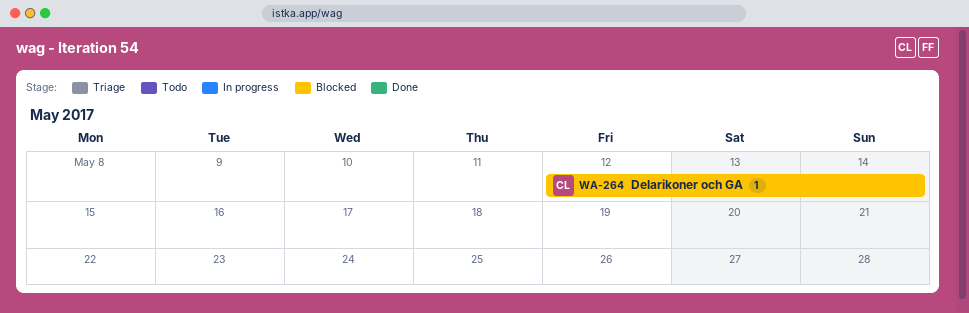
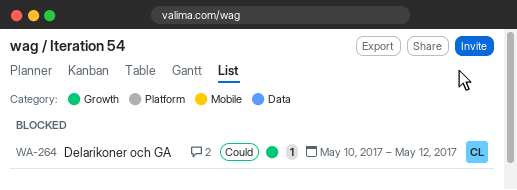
WA-264, start: May 12 -> May 10
WA-264, due: May 14 -> May 12

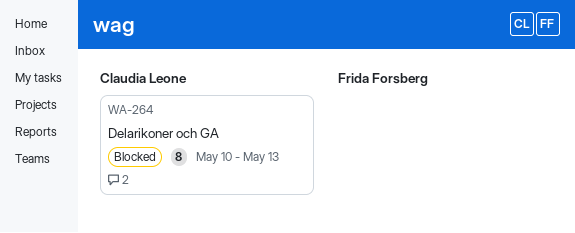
WA-264, estimate: 1 -> 8
WA-264, due: May 12 -> May 13

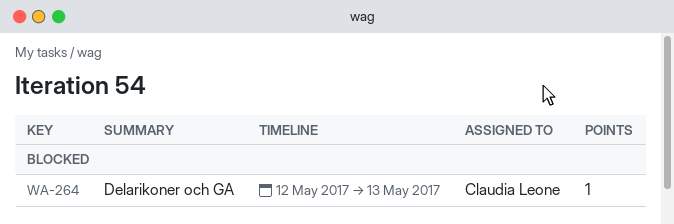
WA-264, estimate: 8 -> 1
WA-264, start: May 10 -> May 12

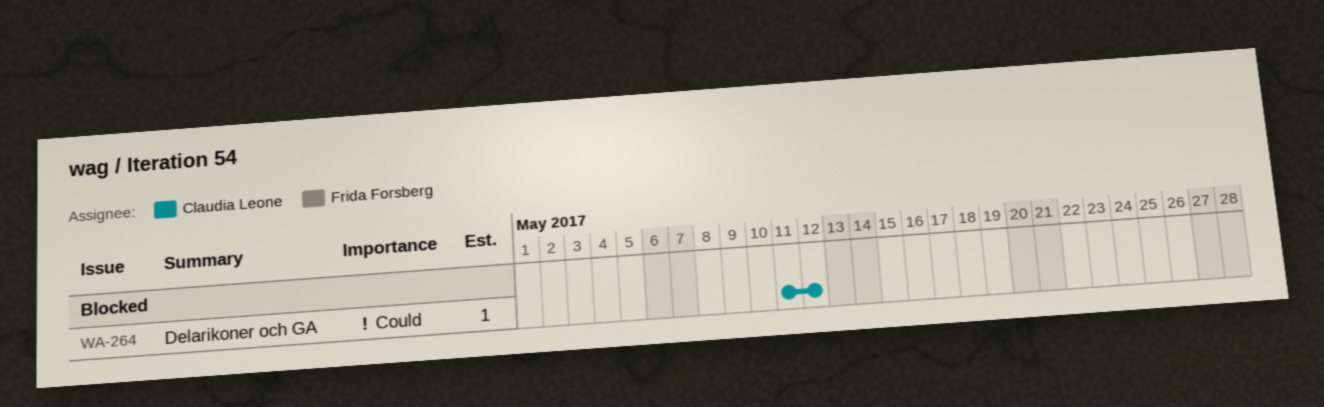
WA-264, start: May 12 -> May 11
WA-264, due: May 13 -> May 12

